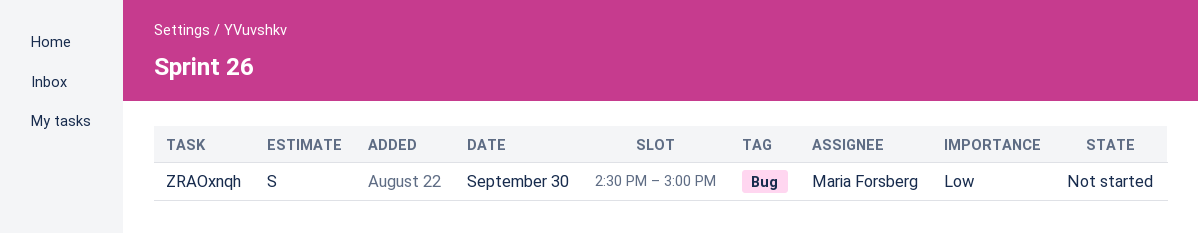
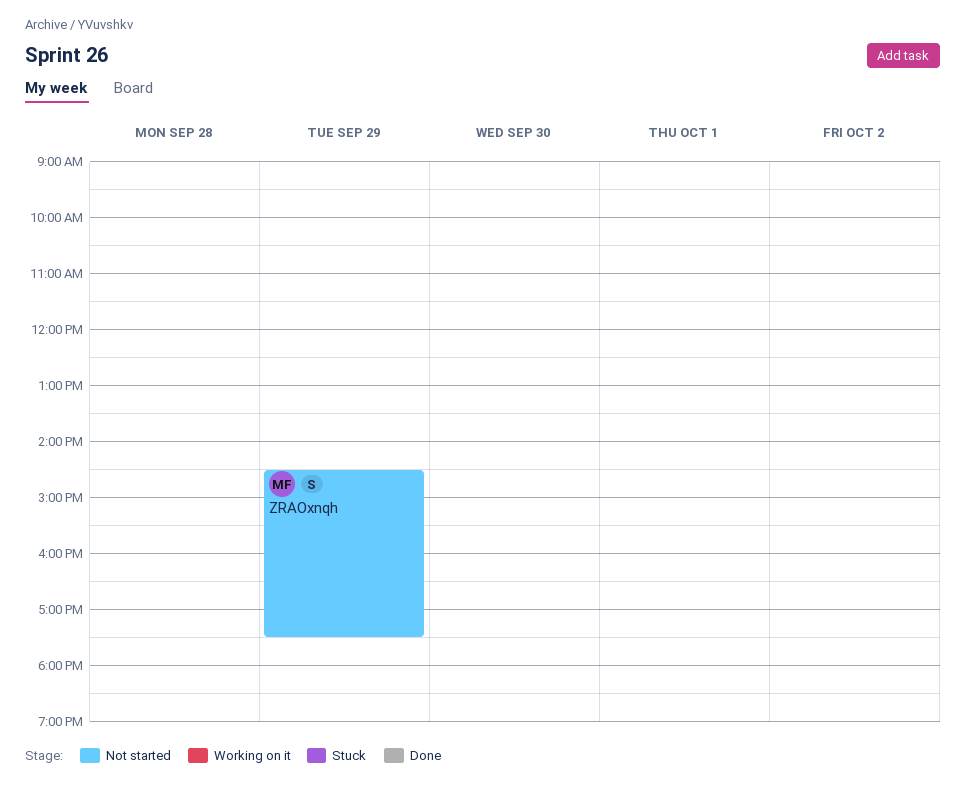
ZRAOxnqh, day: Sep 30 -> Sep 29
ZRAOxnqh, ends: 15:00 -> 17:30

